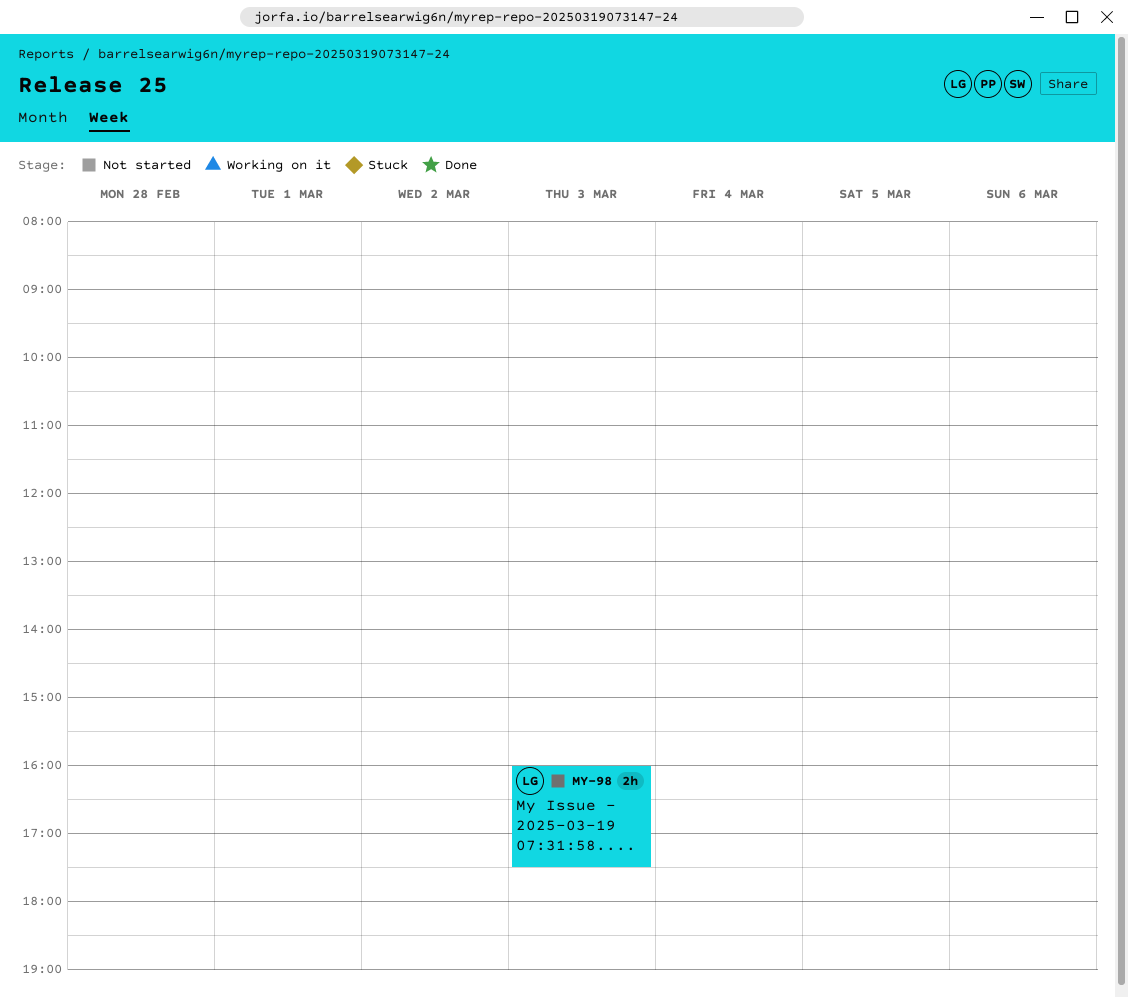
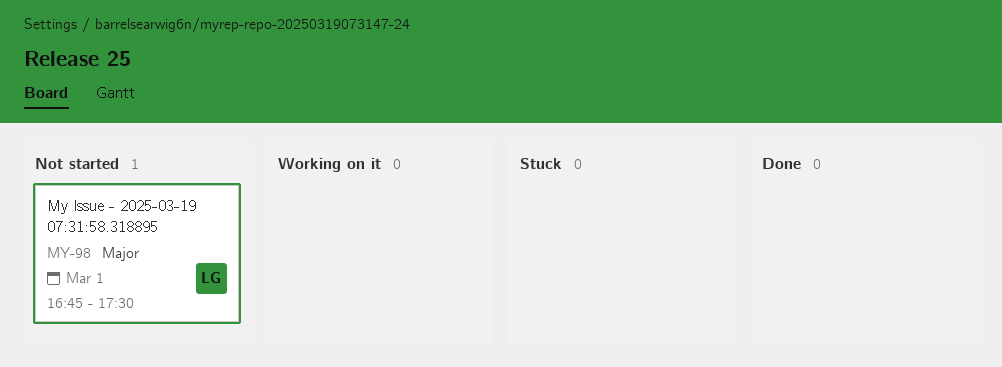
MY-98, day: Mar 3 -> Mar 1
MY-98, begins: 16:00 -> 16:45

